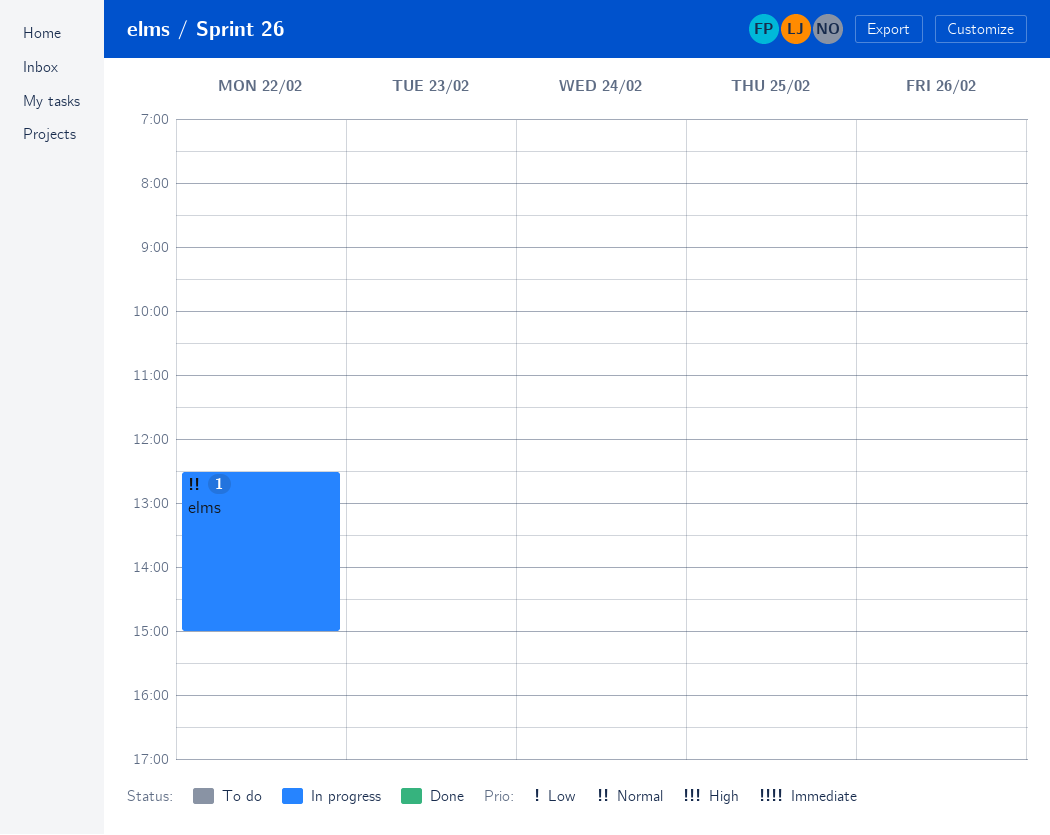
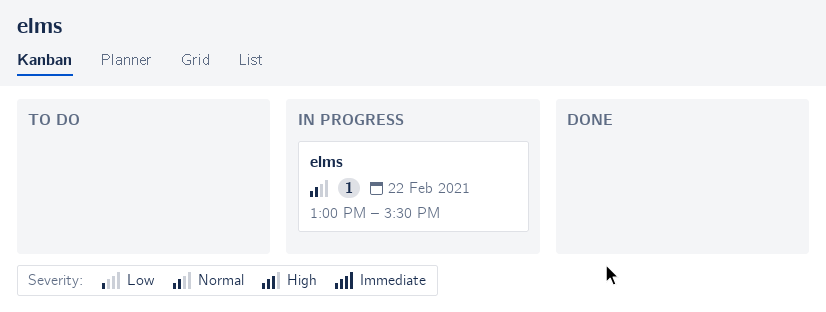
elms, begins: 12:30 -> 13:00
elms, ends: 15:00 -> 15:30

